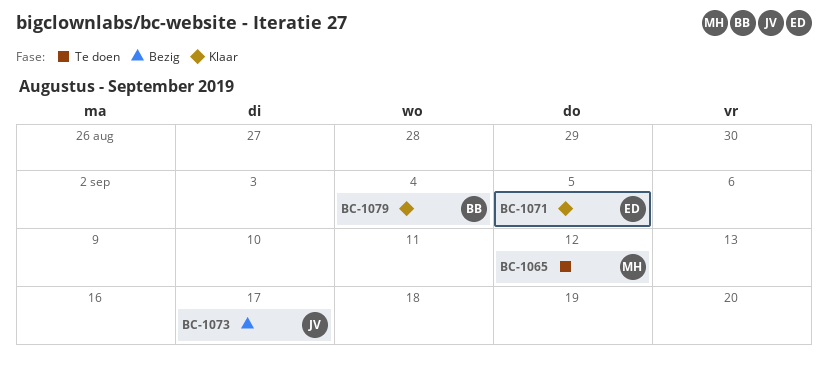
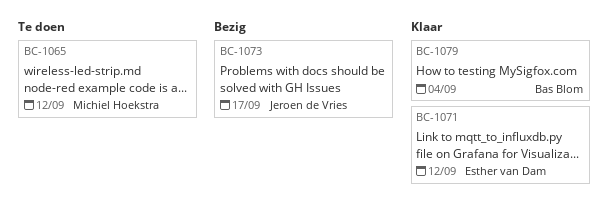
BC-1071, due: Sep 5 -> Sep 12

